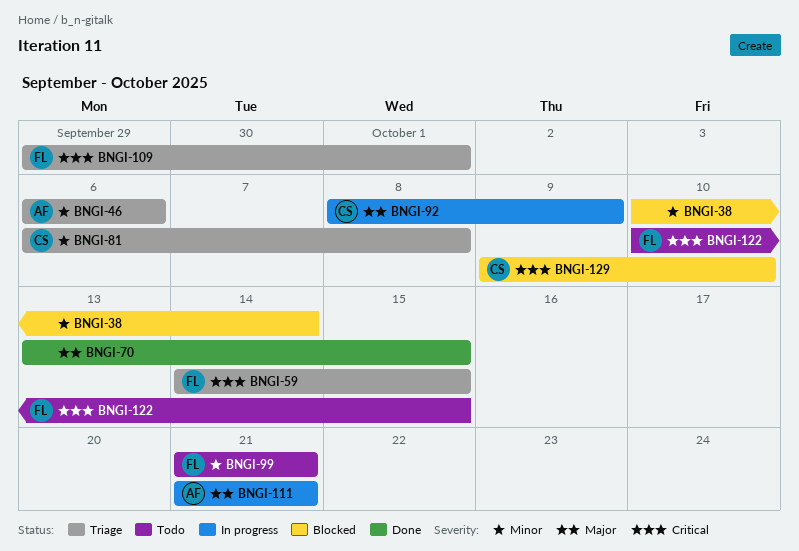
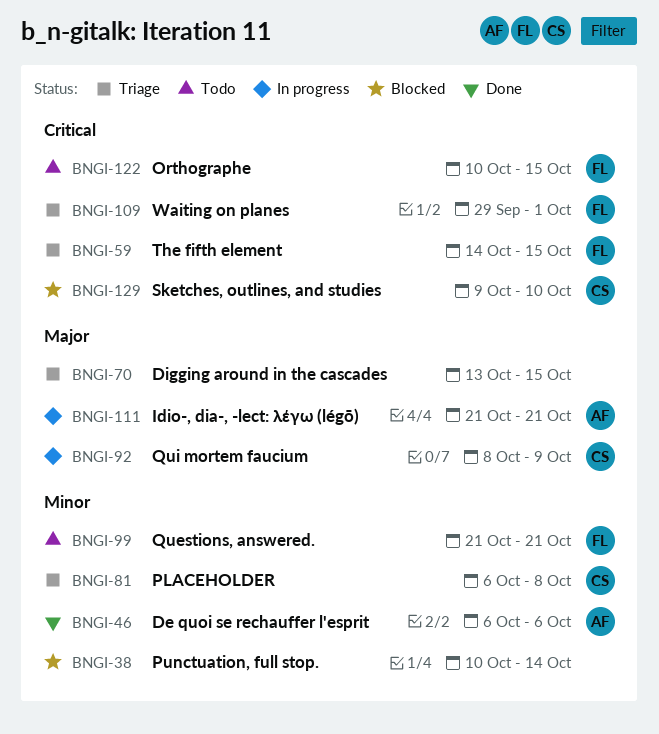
BNGI-46, status: Triage -> Done
BNGI-70, status: Done -> Triage

